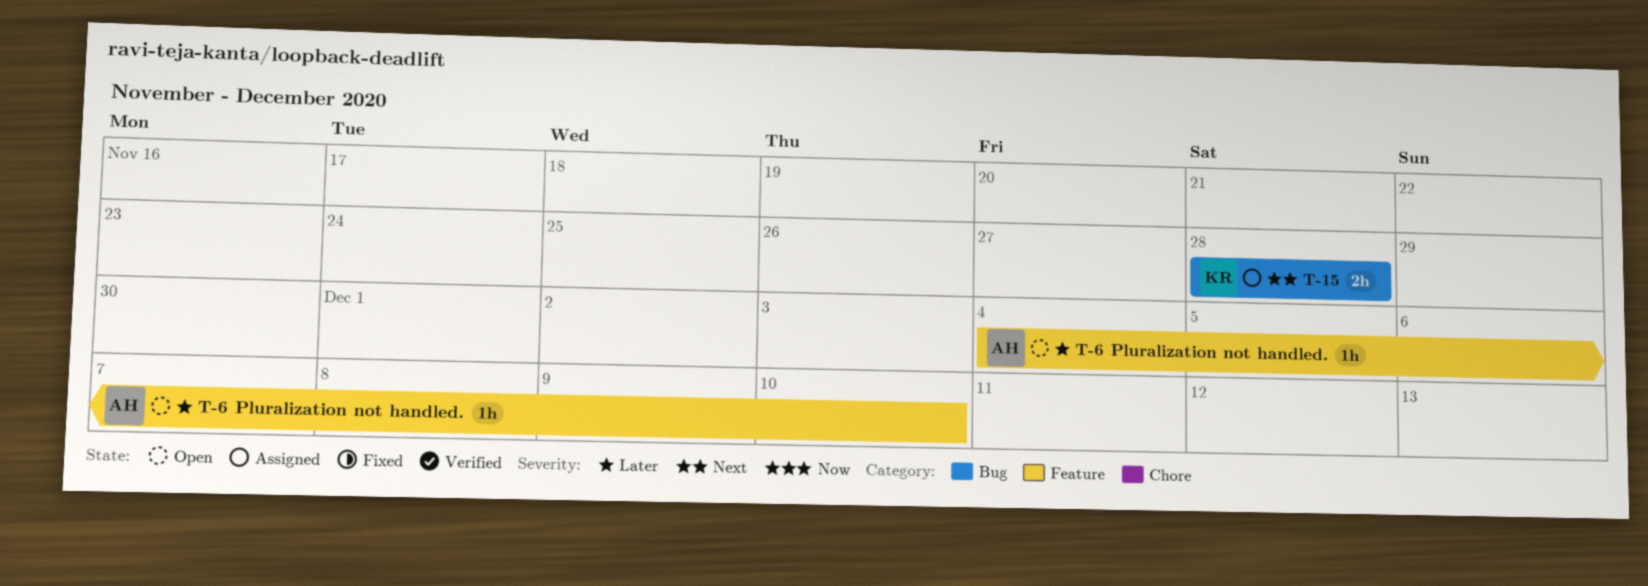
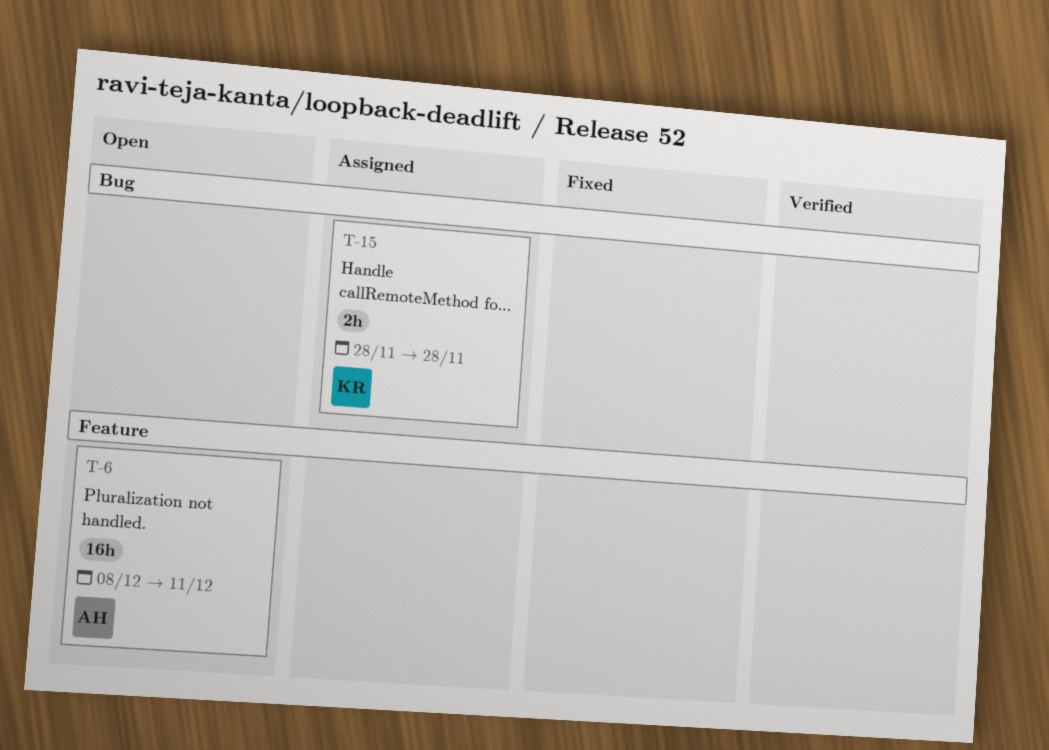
T-6, estimate: 1h -> 16h
T-6, start: Dec 4 -> Dec 8
T-6, due: Dec 10 -> Dec 11

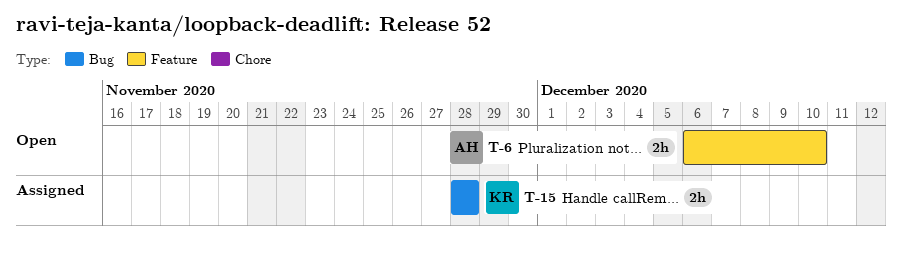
T-6, estimate: 16h -> 2h
T-6, start: Dec 8 -> Dec 6
T-6, due: Dec 11 -> Dec 10

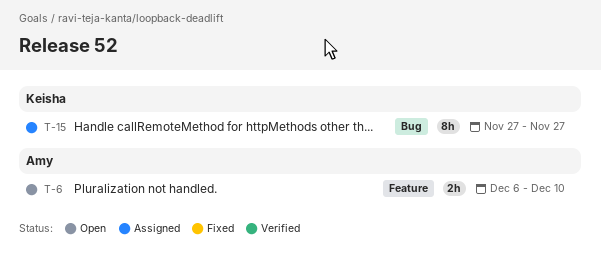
T-15, estimate: 2h -> 8h
T-15, start: Nov 28 -> Nov 27
T-15, due: Nov 28 -> Nov 27

